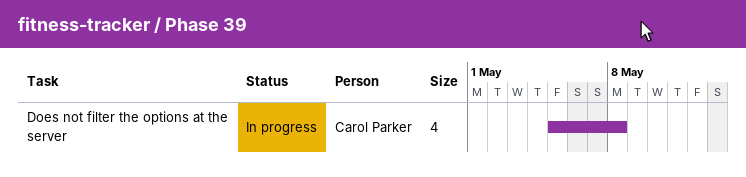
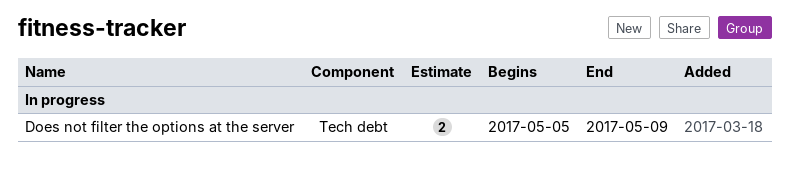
Does not filter the options at the server, estimate: 4 -> 2
Does not filter the options at the server, due: May 8 -> May 9

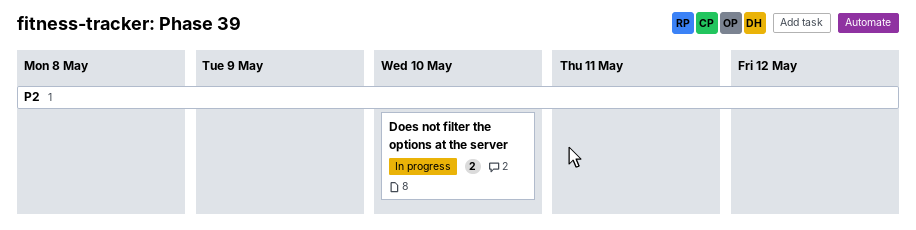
Does not filter the options at the server, due: May 9 -> May 10

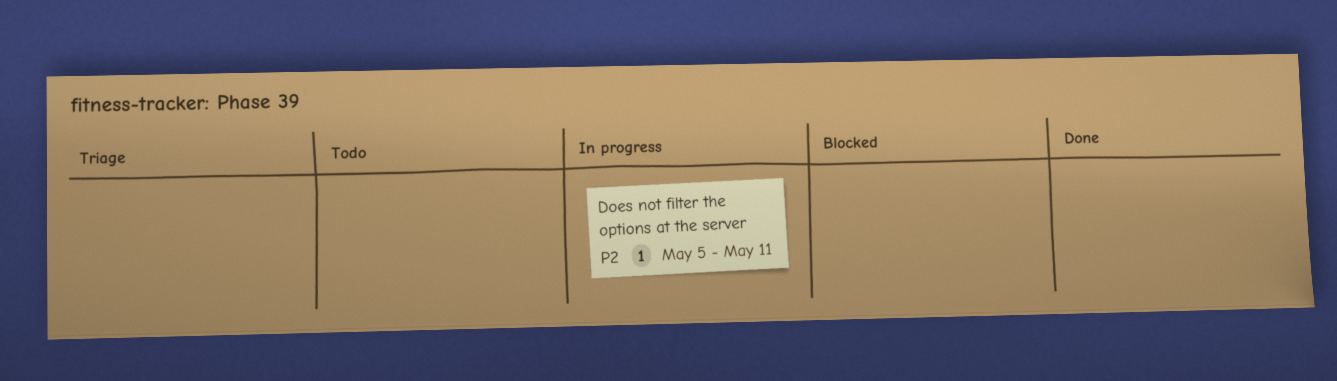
Does not filter the options at the server, estimate: 2 -> 1
Does not filter the options at the server, due: May 10 -> May 11

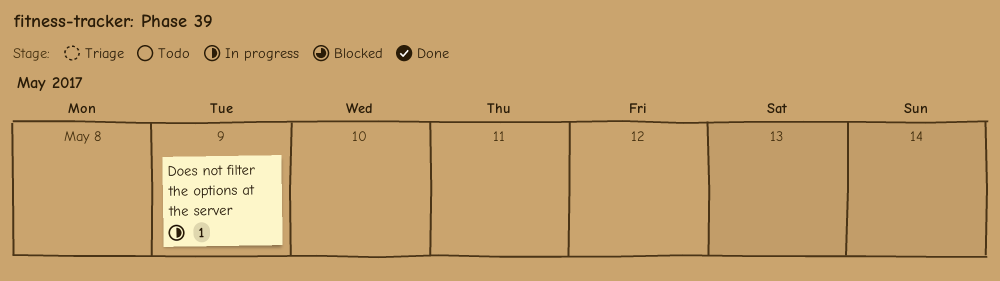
Does not filter the options at the server, due: May 11 -> May 9

